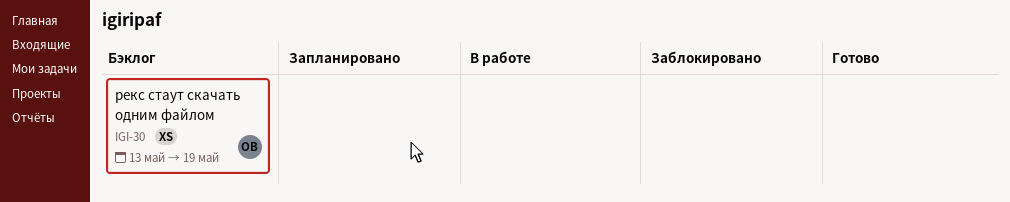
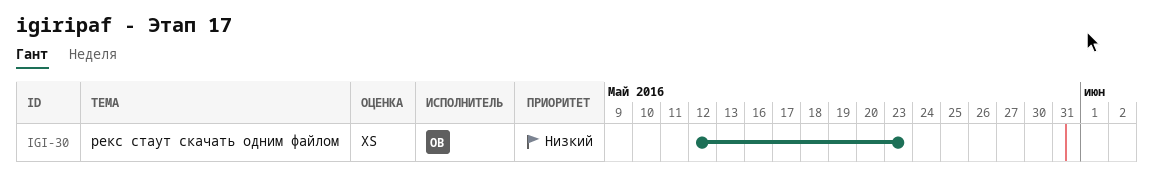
IGI-30, start: May 13 -> May 12
IGI-30, due: May 19 -> May 23

